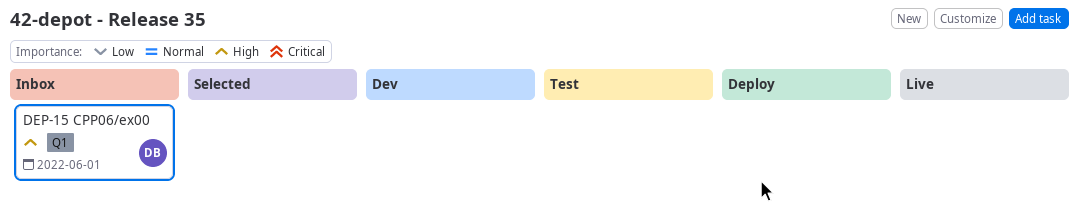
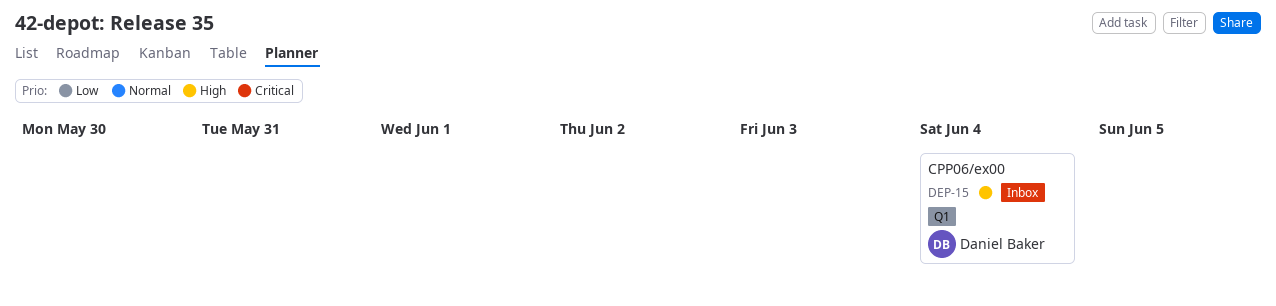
DEP-15, due: Jun 1 -> Jun 4

